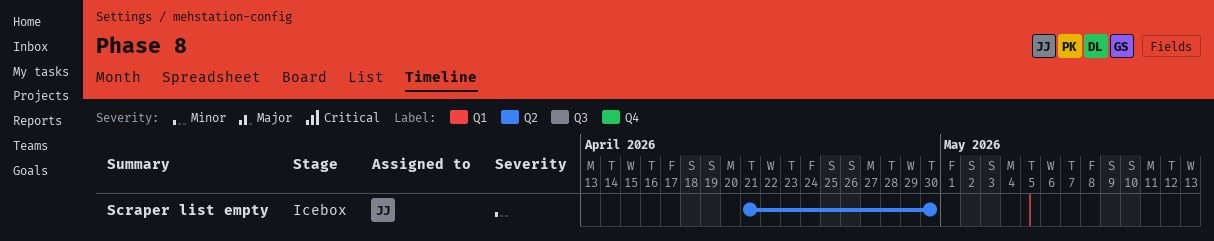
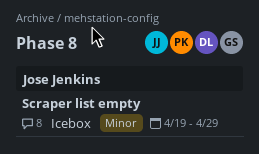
Scraper list empty, start: Apr 21 -> Apr 19
Scraper list empty, due: Apr 30 -> Apr 29

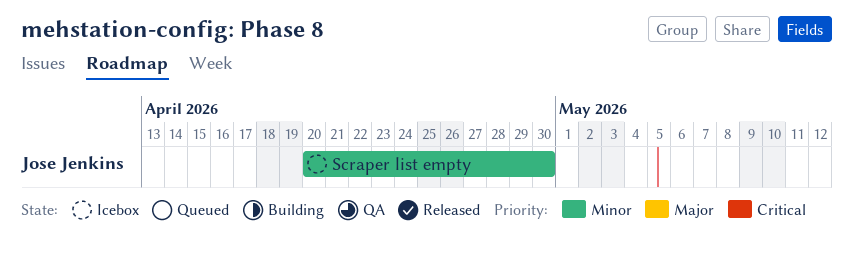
Scraper list empty, start: Apr 19 -> Apr 20
Scraper list empty, due: Apr 29 -> Apr 30

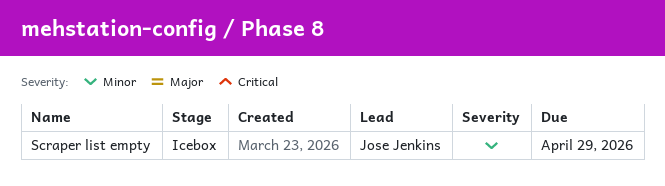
Scraper list empty, due: Apr 30 -> Apr 29

